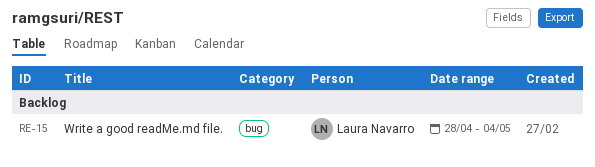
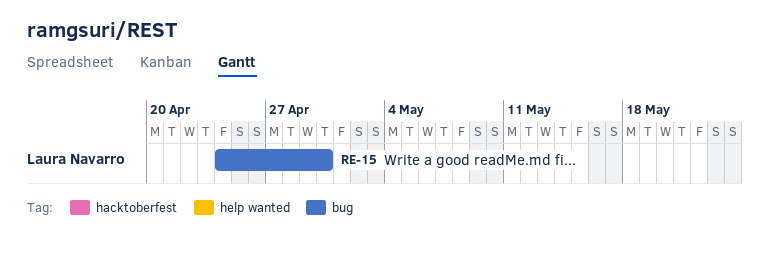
RE-15, start: Apr 28 -> Apr 24
RE-15, due: May 4 -> Apr 30

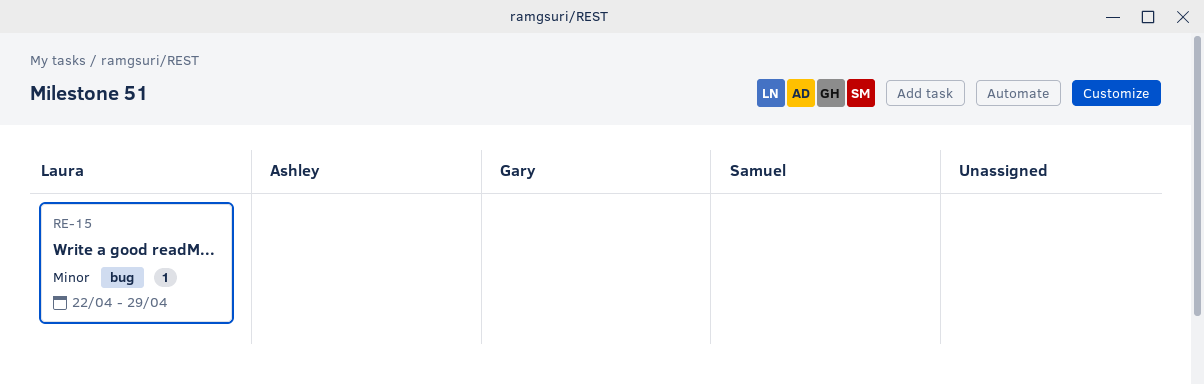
RE-15, start: Apr 24 -> Apr 22
RE-15, due: Apr 30 -> Apr 29

